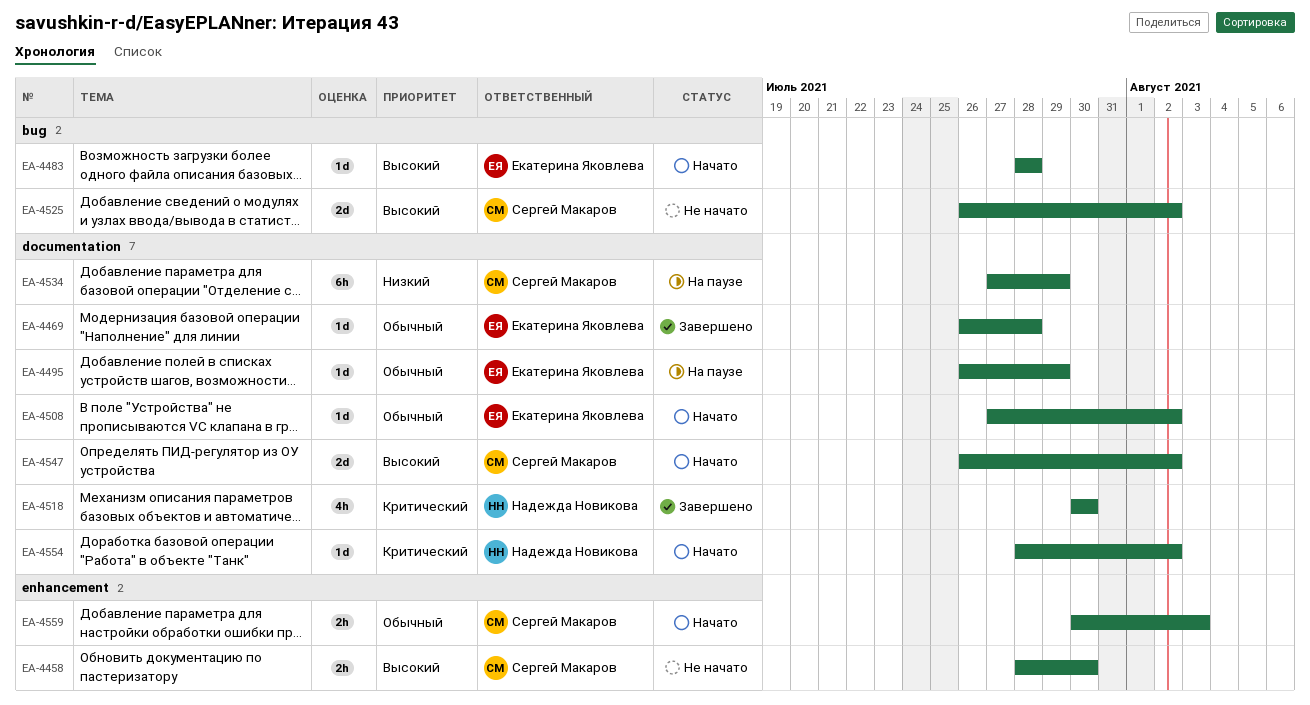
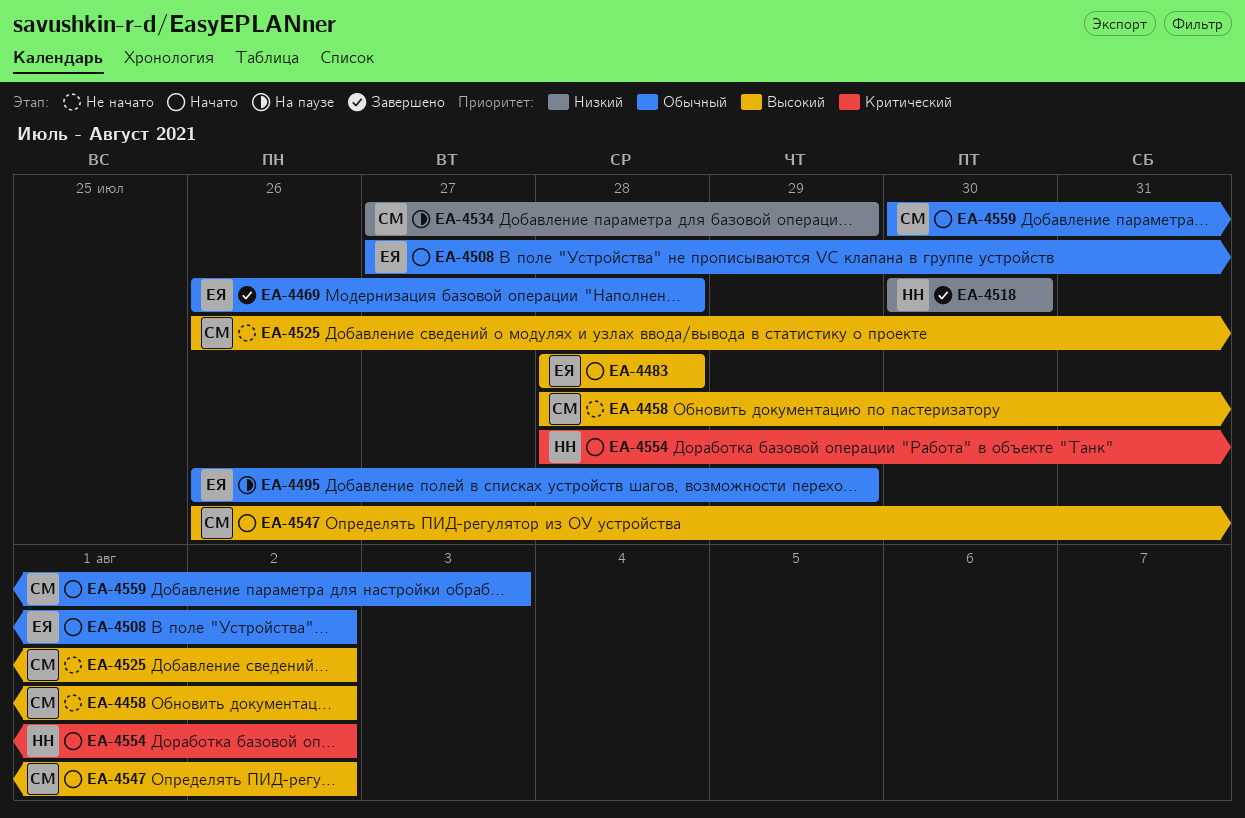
EA-4458, due: Jul 30 -> Aug 2
EA-4518, priority: Критический -> Низкий

